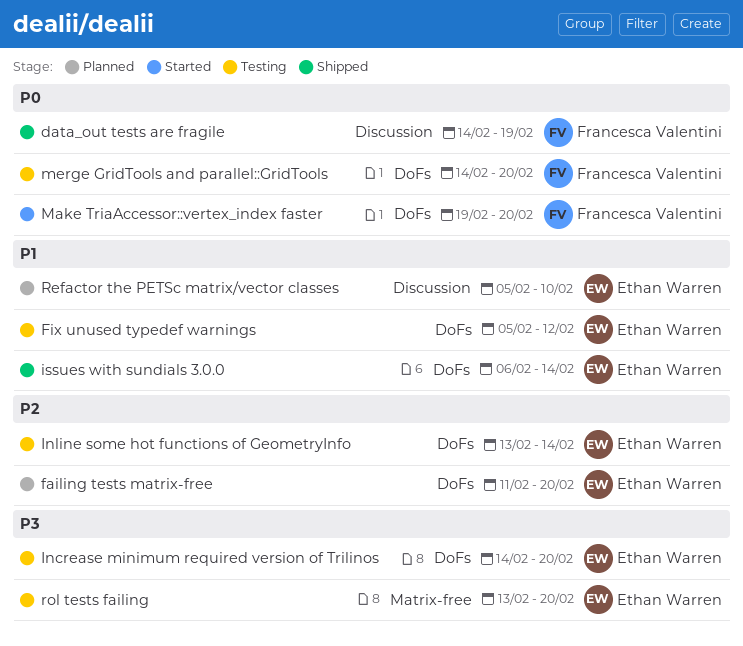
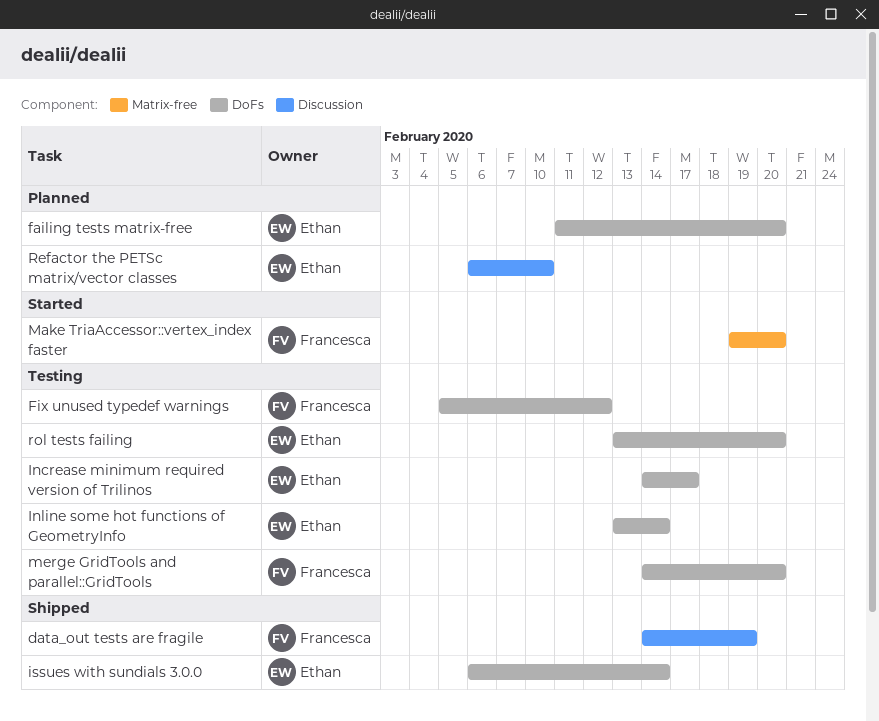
Fix unused typedef warnings, owner: Ethan Warren -> Francesca Valentini
Increase minimum required version of Trilinos, due: Feb 20 -> Feb 17
Make TriaAccessor::vertex_index faster, label: DoFs -> Matrix-free
Refactor the PETSc matrix/vector classes, start: Feb 5 -> Feb 6
rol tests failing, label: Matrix-free -> DoFs

